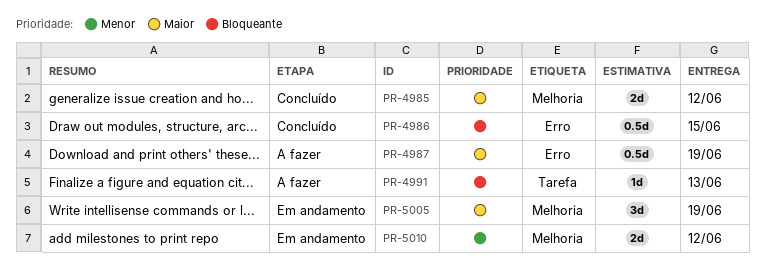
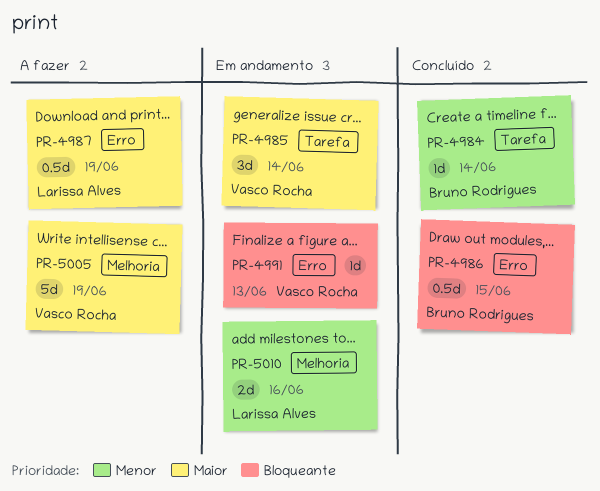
PR-4984: none -> present
PR-4985, status: Concluído -> Em andamento
PR-4985, label: Melhoria -> Tarefa
PR-4985, estimate: 2d -> 3d
PR-4985, due: Jun 12 -> Jun 14
PR-4991, status: A fazer -> Em andamento
PR-4991, label: Tarefa -> Erro
PR-5005, status: Em andamento -> A fazer
PR-5005, estimate: 3d -> 5d
PR-5010, due: Jun 12 -> Jun 16

